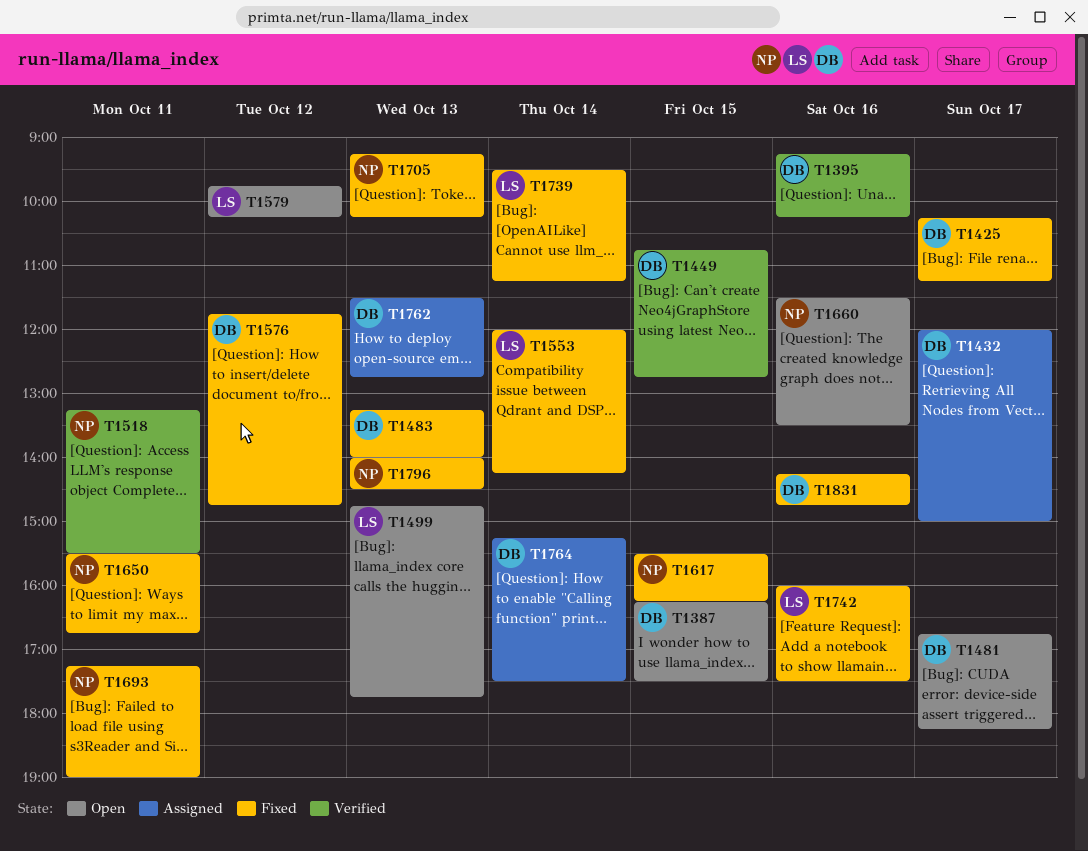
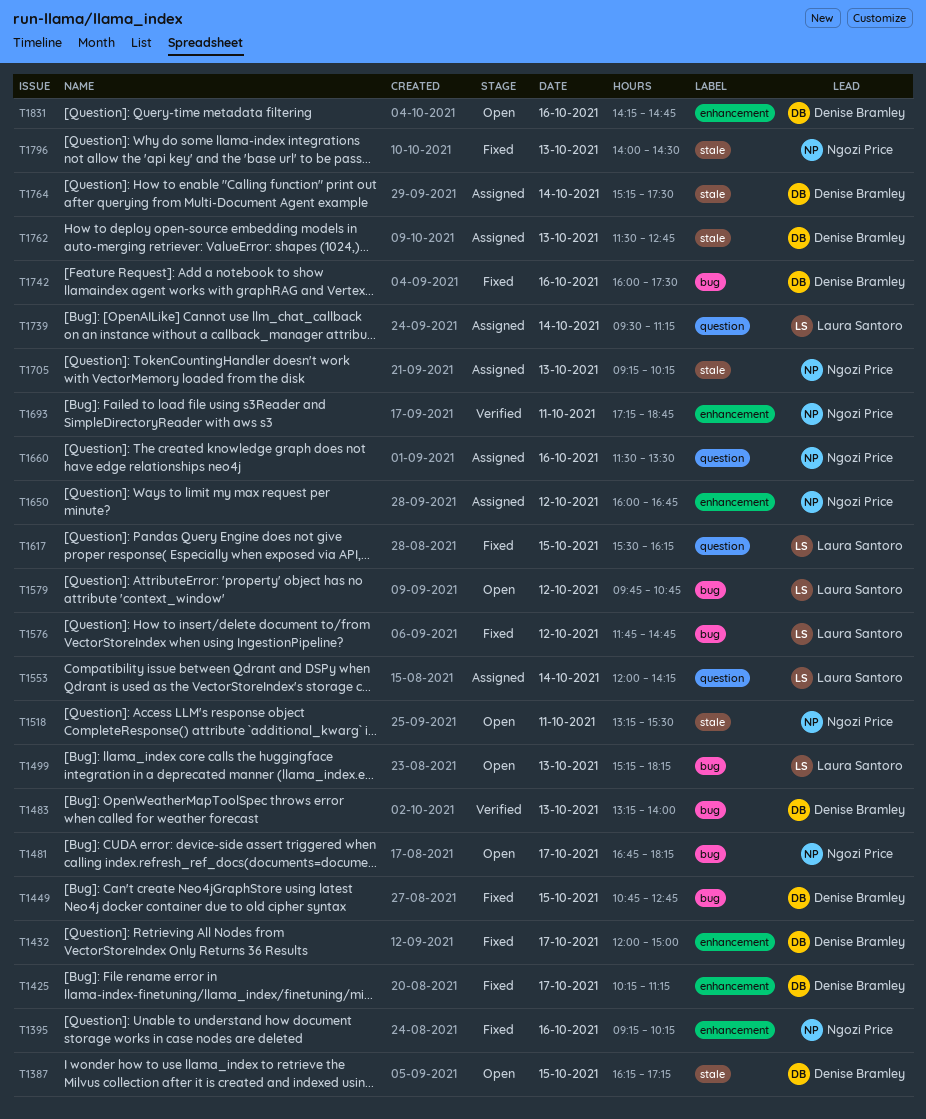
T1387, ends: 17:30 -> 17:15
T1395, status: Verified -> Fixed
T1395, owner: Denise Bramley -> Ngozi Price
T1432, status: Assigned -> Fixed
T1449, status: Verified -> Fixed
T1481, owner: Denise Bramley -> Ngozi Price
T1483, status: Fixed -> Verified
T1499, begins: 14:45 -> 15:15
T1499, ends: 17:45 -> 18:15
T1518, status: Verified -> Open
T1553, status: Fixed -> Assigned
T1576, owner: Denise Bramley -> Laura Santoro
T1579, ends: 10:15 -> 10:45
T1617, owner: Ngozi Price -> Laura Santoro
T1650, status: Fixed -> Assigned
T1650, day: Oct 11 -> Oct 12
T1650, begins: 15:30 -> 16:00
T1660, status: Open -> Assigned
T1693, status: Fixed -> Verified
T1693, ends: 19:00 -> 18:45
T1705, status: Fixed -> Assigned
T1739, status: Fixed -> Assigned
T1742, owner: Laura Santoro -> Denise Bramley
T1831, status: Fixed -> Open

